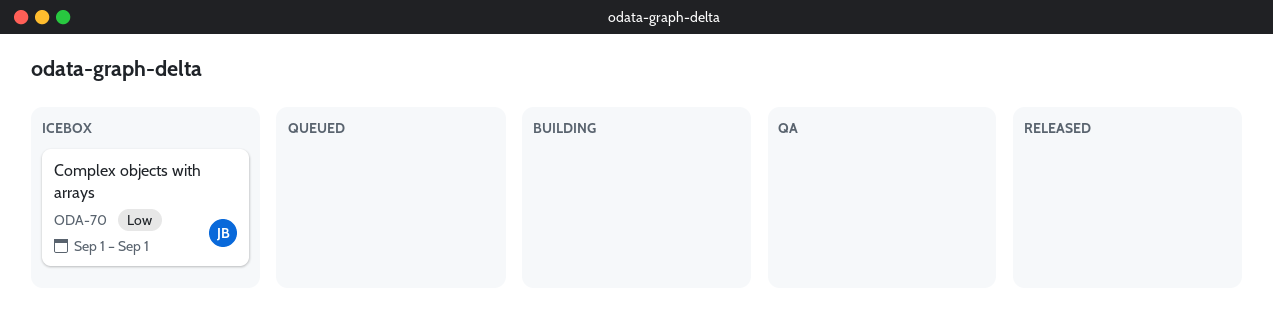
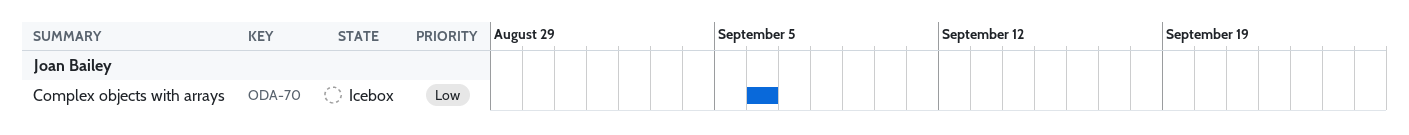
ODA-70, start: Sep 1 -> Sep 6
ODA-70, due: Sep 1 -> Sep 6

